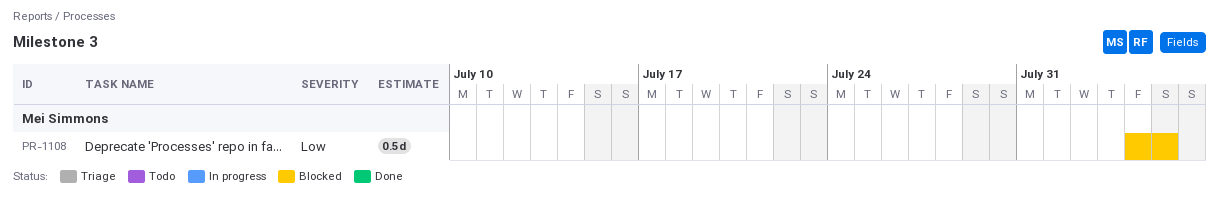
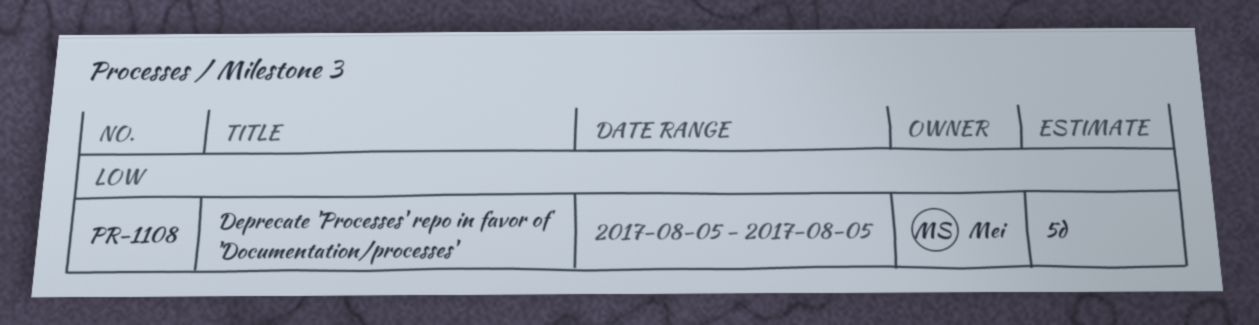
PR-1108, estimate: 0.5d -> 5d
PR-1108, start: Aug 4 -> Aug 5

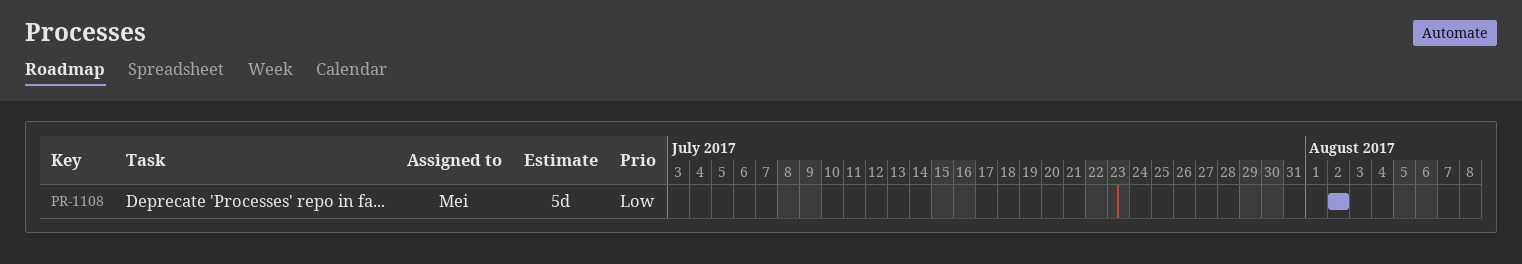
PR-1108, start: Aug 5 -> Aug 2
PR-1108, due: Aug 5 -> Aug 2

